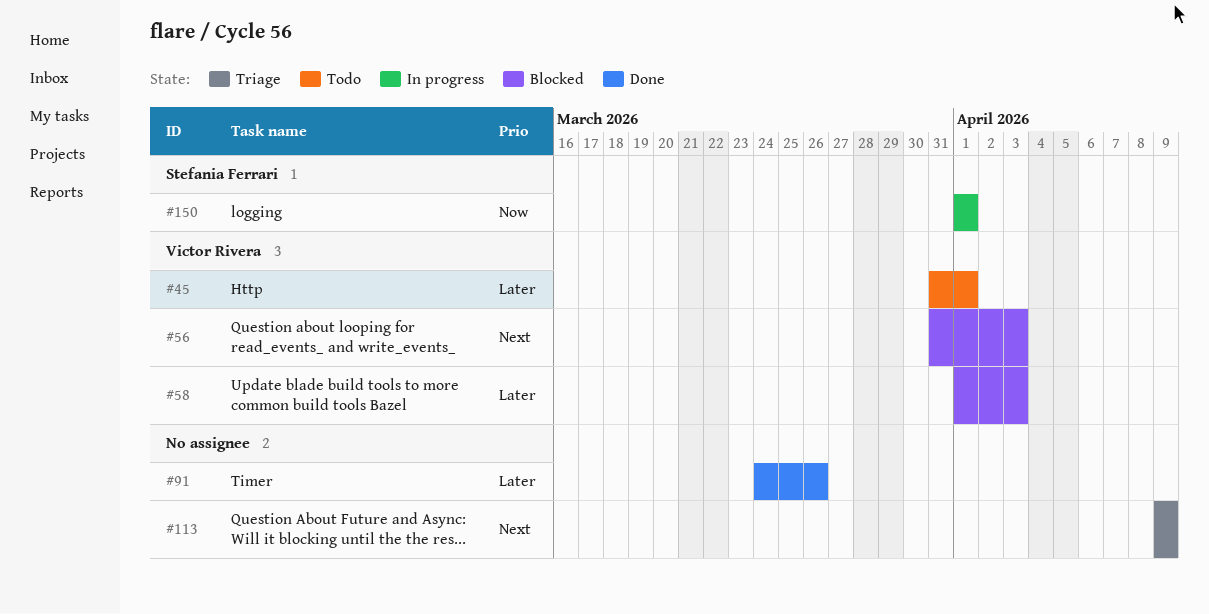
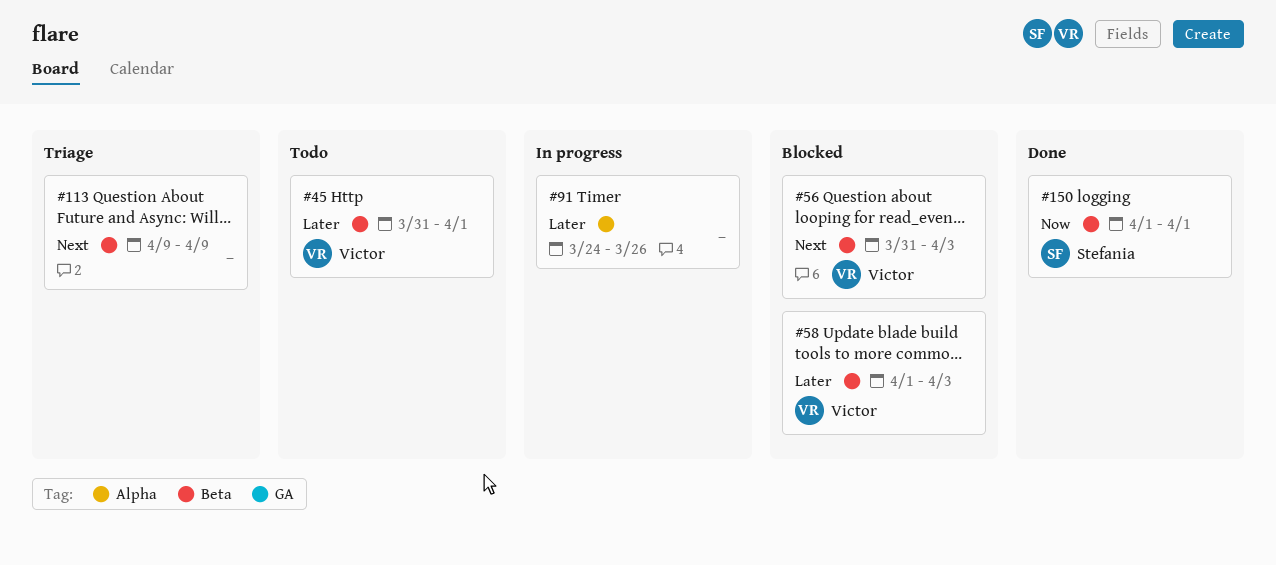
#91, status: Done -> In progress
#150, status: In progress -> Done

